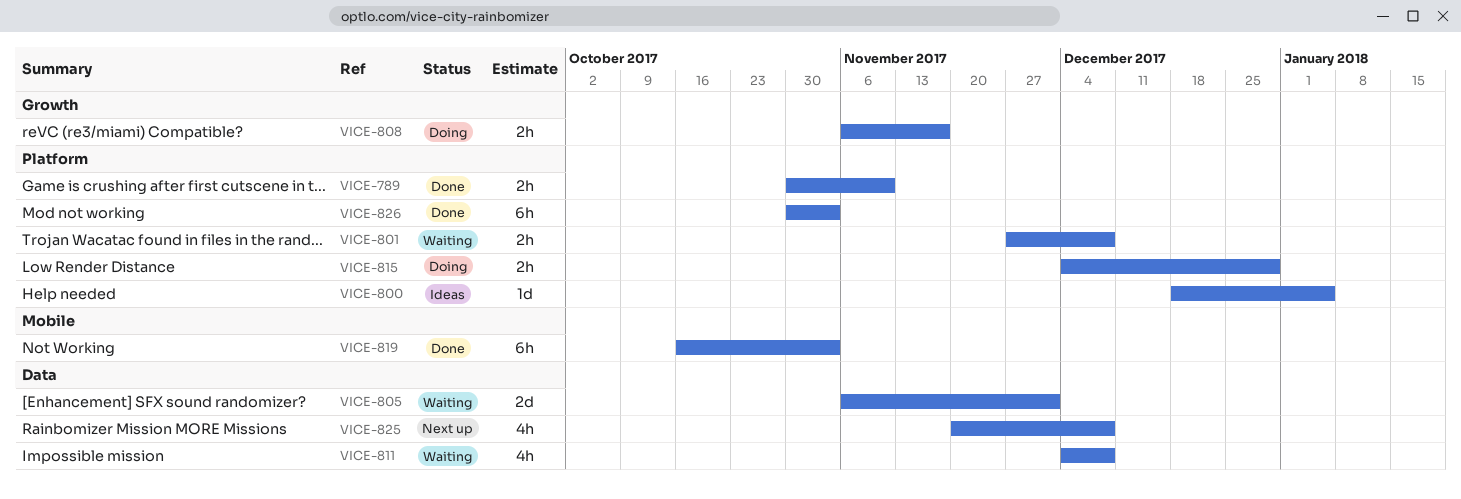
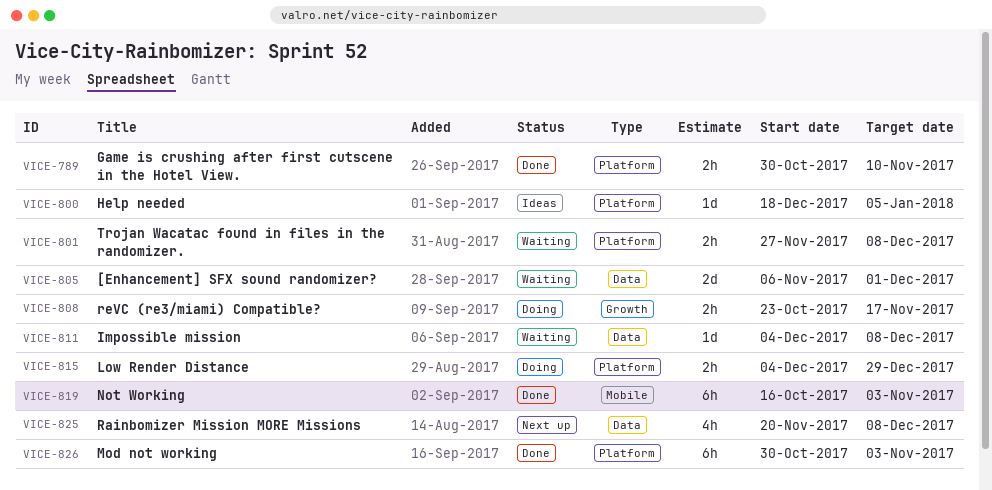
VICE-808, start: Nov 6 -> Oct 23
VICE-811, estimate: 4h -> 1d

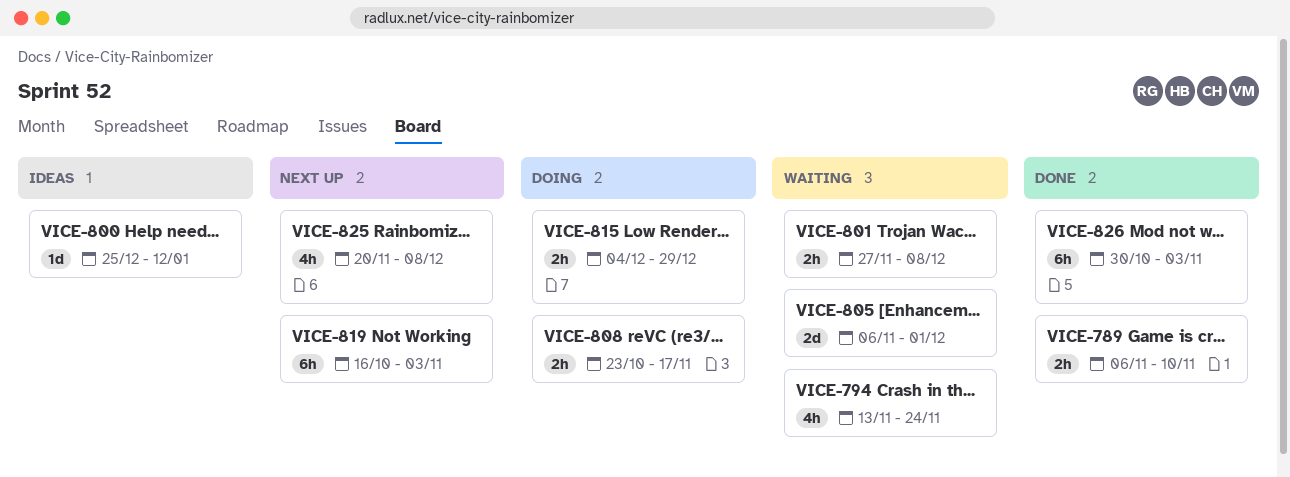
VICE-789, start: Oct 30 -> Nov 6
VICE-794: none -> present
VICE-800, start: Dec 18 -> Dec 25
VICE-800, due: Jan 5 -> Jan 12
VICE-811: present -> none
VICE-819, status: Done -> Next up

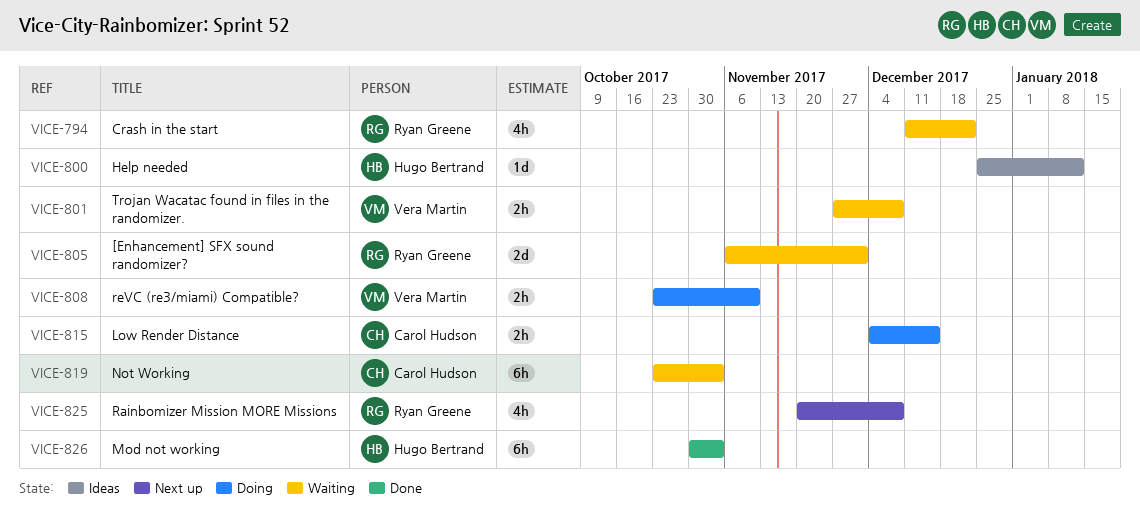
VICE-789: present -> none
VICE-794, start: Nov 13 -> Dec 11
VICE-794, due: Nov 24 -> Dec 22
VICE-808, due: Nov 17 -> Nov 10
VICE-815, due: Dec 29 -> Dec 15
VICE-819, status: Next up -> Waiting
VICE-819, start: Oct 16 -> Oct 23

